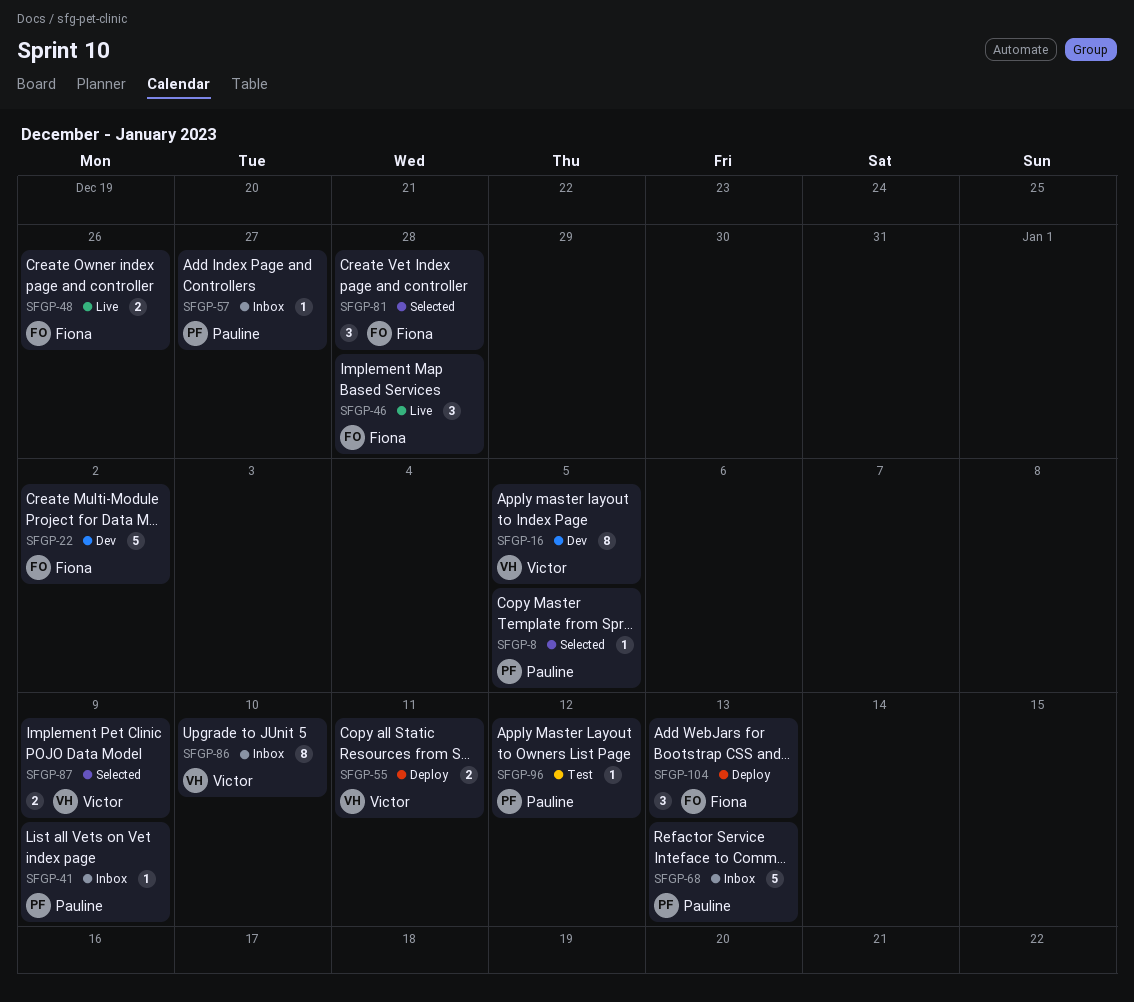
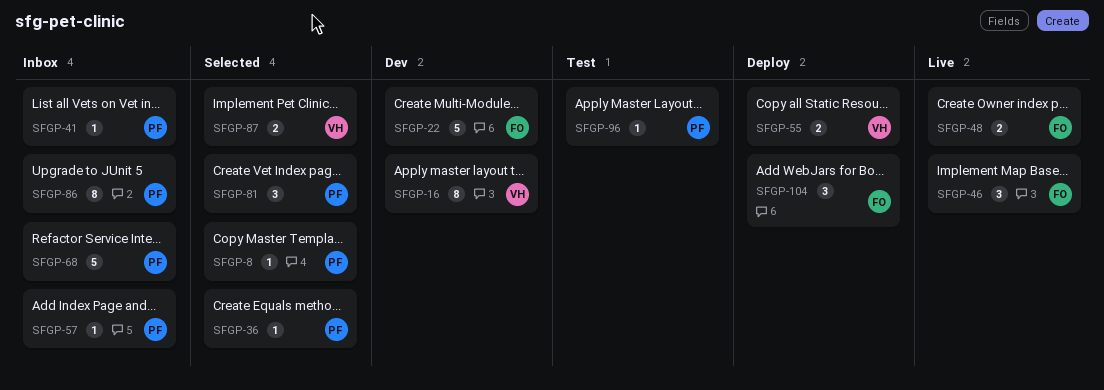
SFGP-36: none -> present
SFGP-81, owner: Fiona -> Pauline
SFGP-86, owner: Victor -> Pauline

